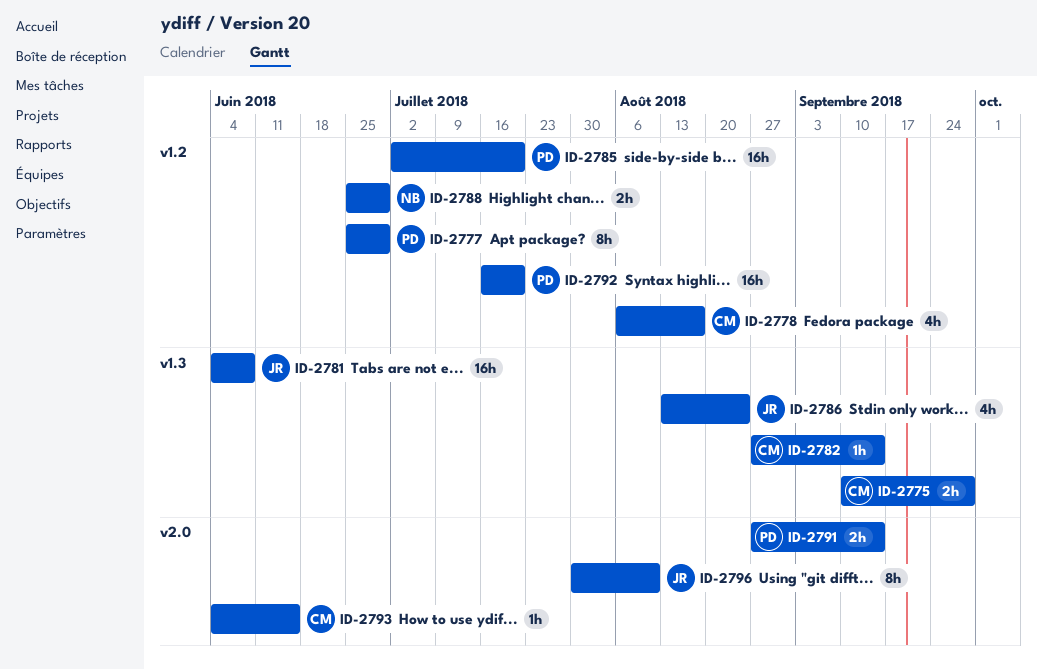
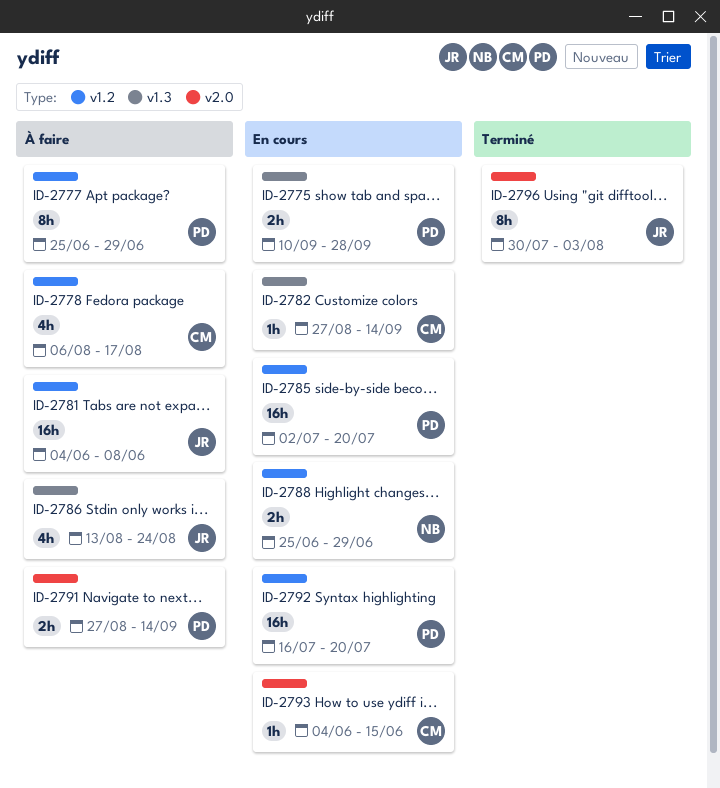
ID-2775, owner: CM -> PD
ID-2781, label: v1.3 -> v1.2
ID-2796, due: Aug 10 -> Aug 3

